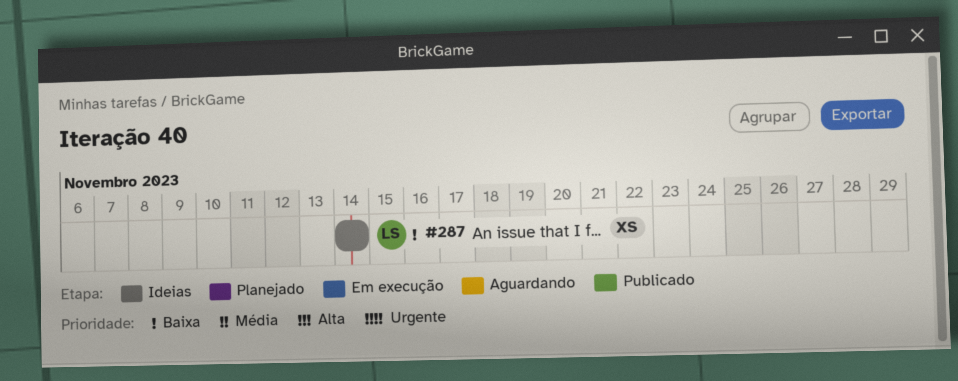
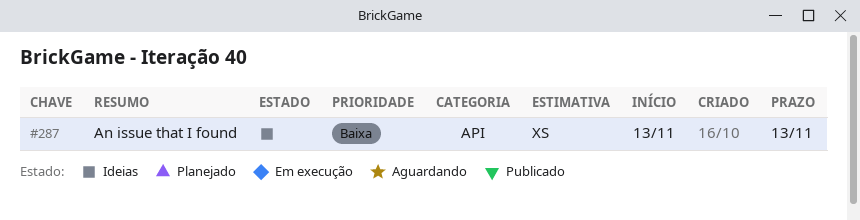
#287, start: Nov 14 -> Nov 13
#287, due: Nov 14 -> Nov 13

